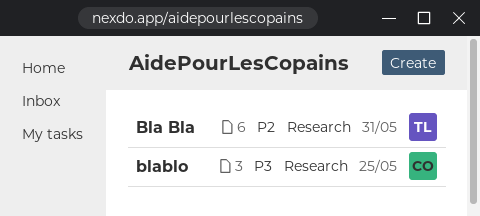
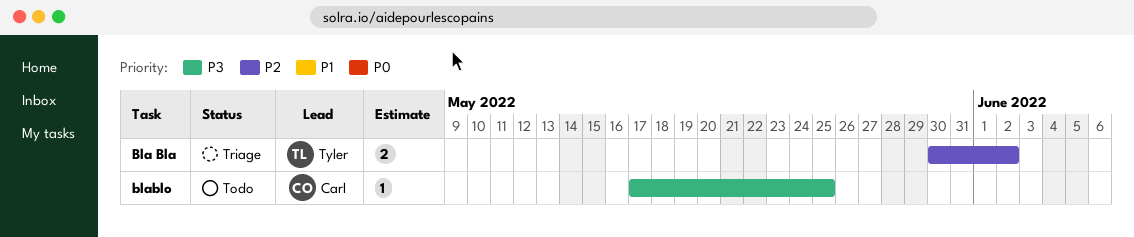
Bla Bla, due: May 31 -> Jun 2

